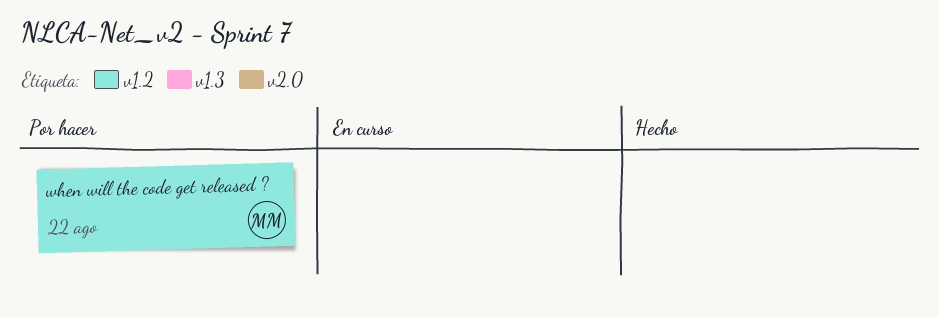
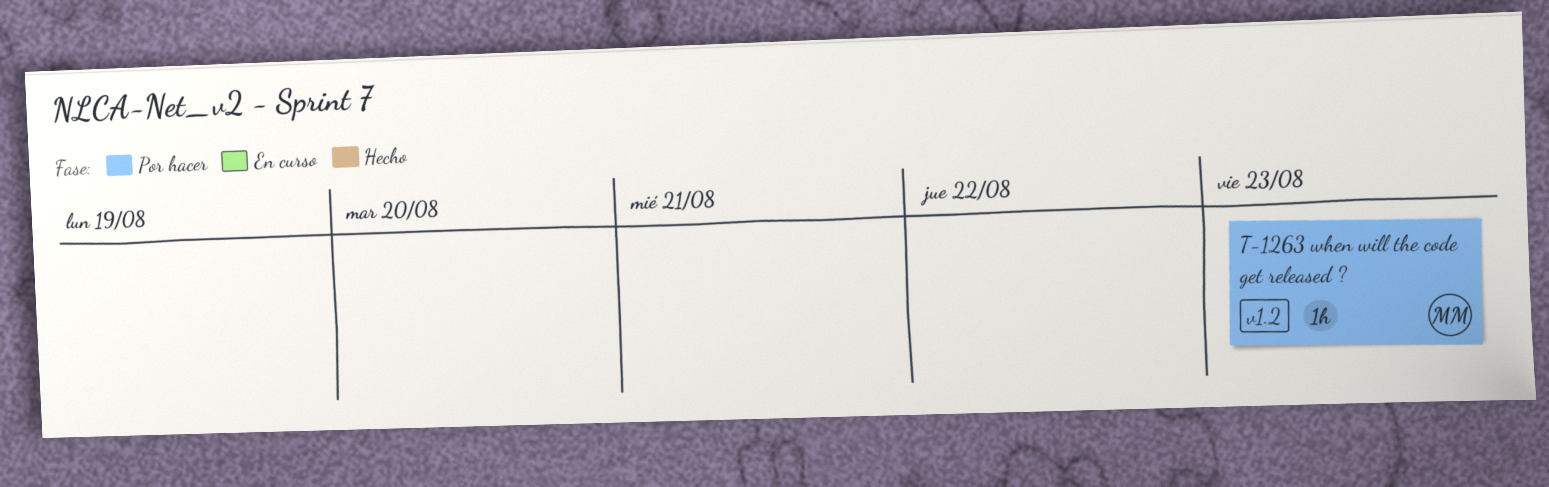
when will the code get released ?, due: Aug 22 -> Aug 23

